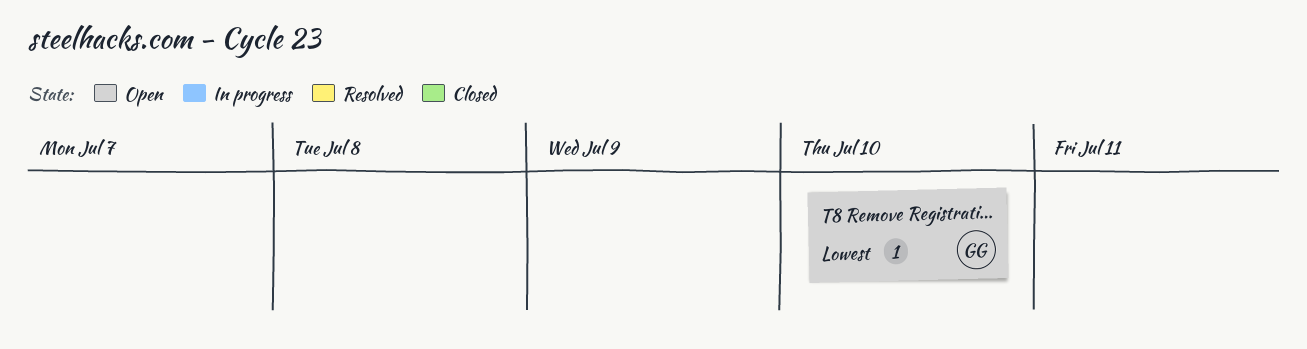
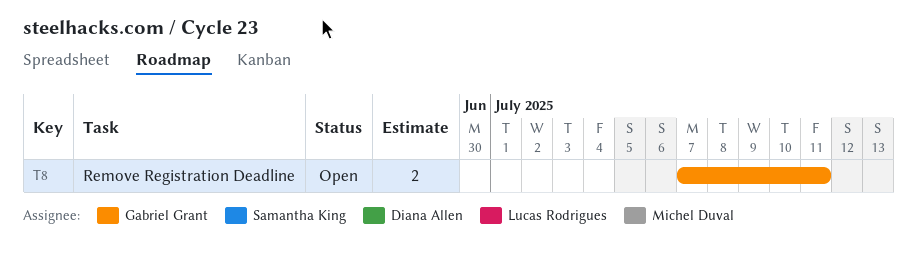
T8, estimate: 1 -> 2
T8, due: Jul 10 -> Jul 11

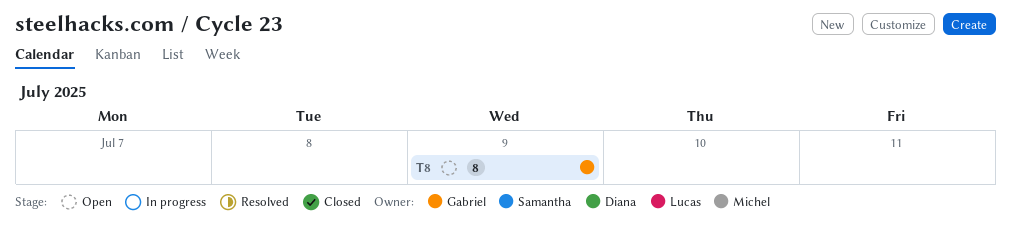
T8, estimate: 2 -> 8
T8, due: Jul 11 -> Jul 9

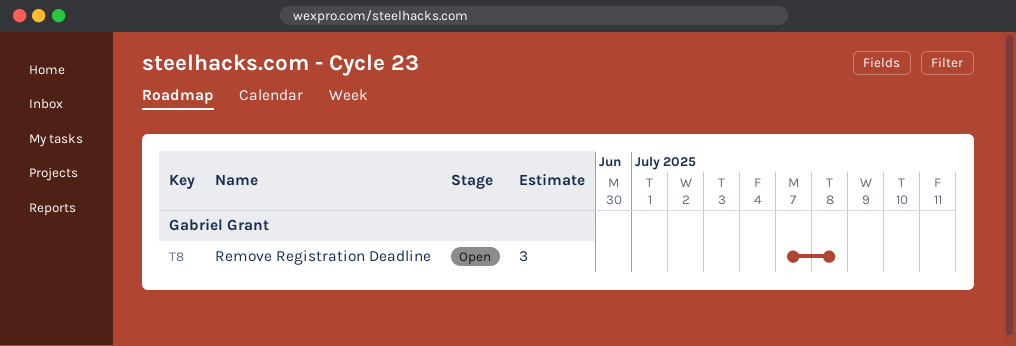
T8, estimate: 8 -> 3
T8, due: Jul 9 -> Jul 8

